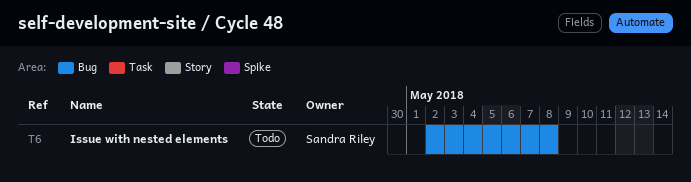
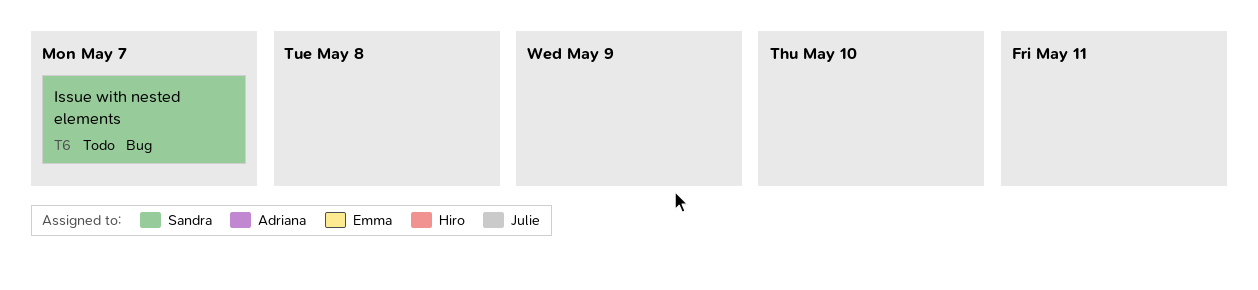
T6, due: May 8 -> May 7

